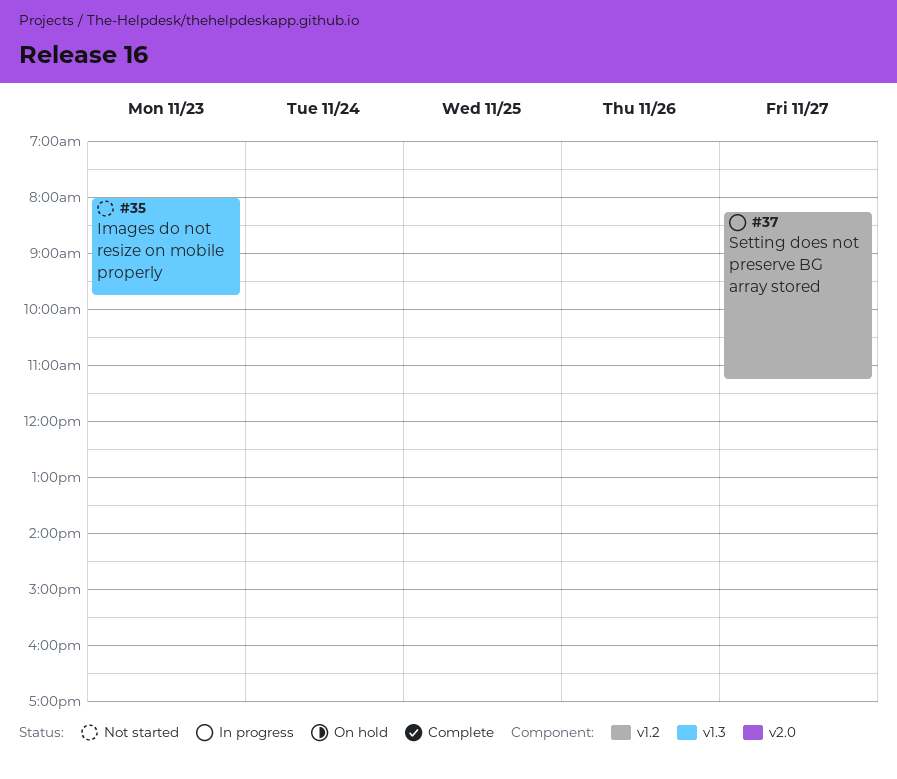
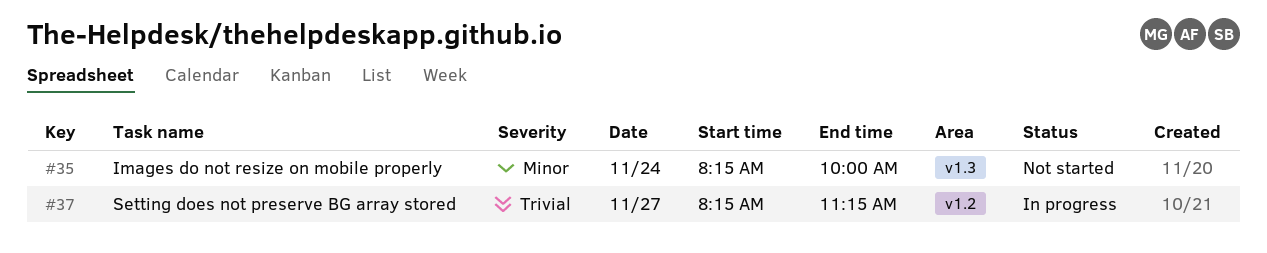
#35, day: Nov 23 -> Nov 24
#35, begins: 08:00 -> 08:15
#35, ends: 09:45 -> 10:00

